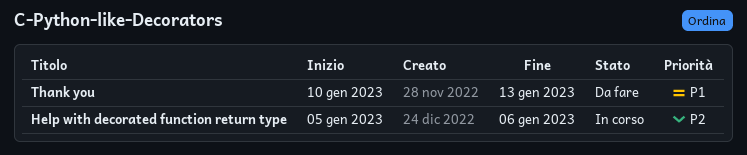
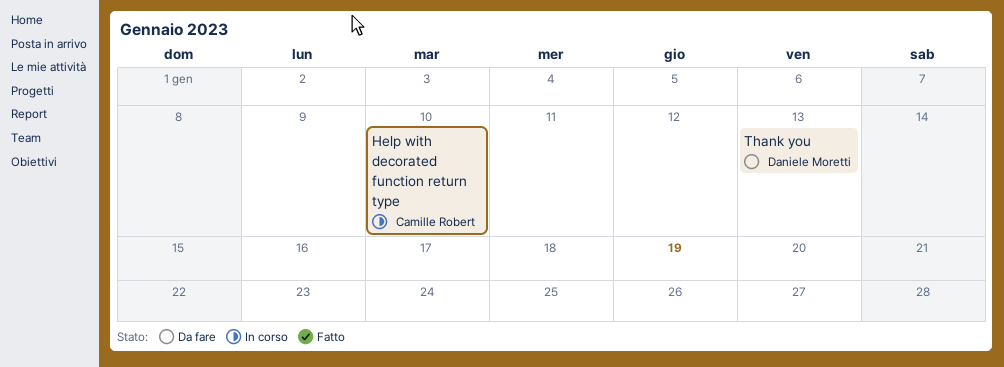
Help with decorated function return type, due: Jan 6 -> Jan 10

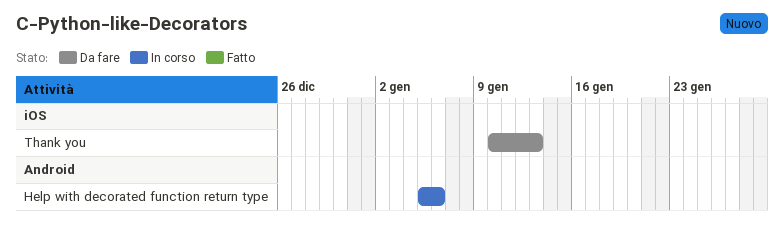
Help with decorated function return type, due: Jan 10 -> Jan 6

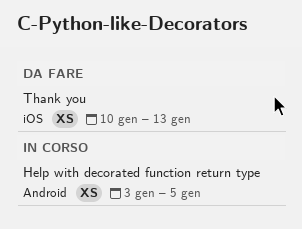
Help with decorated function return type, start: Jan 5 -> Jan 3
Help with decorated function return type, due: Jan 6 -> Jan 5

